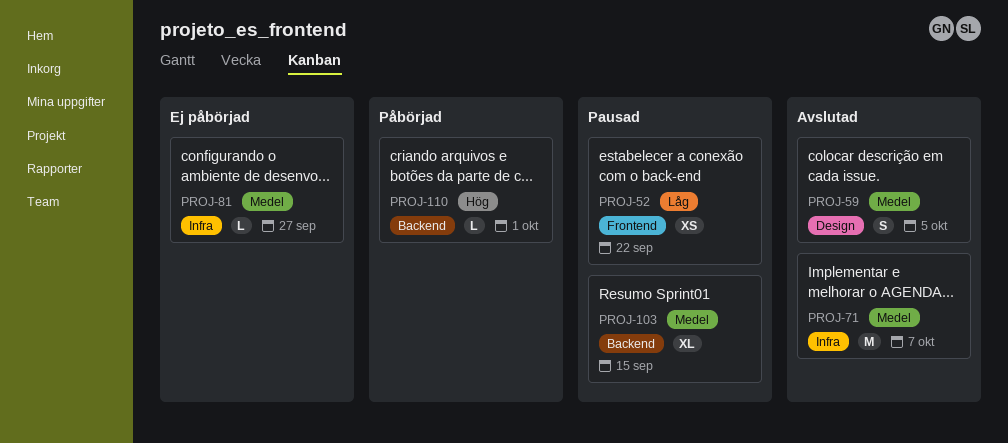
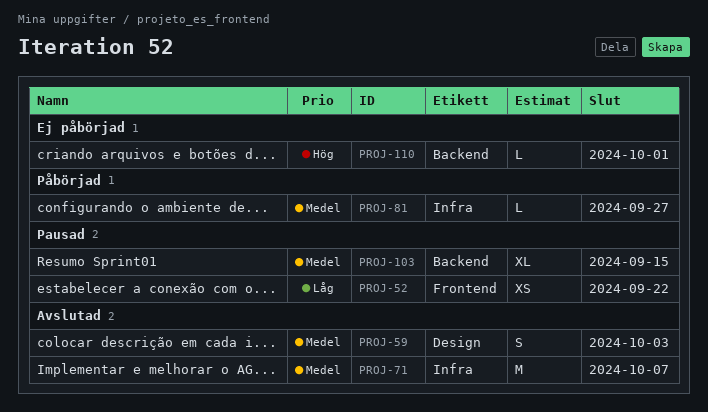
PROJ-59, due: Oct 5 -> Oct 3
PROJ-81, status: Ej påbörjad -> Påbörjad
PROJ-110, status: Påbörjad -> Ej påbörjad

